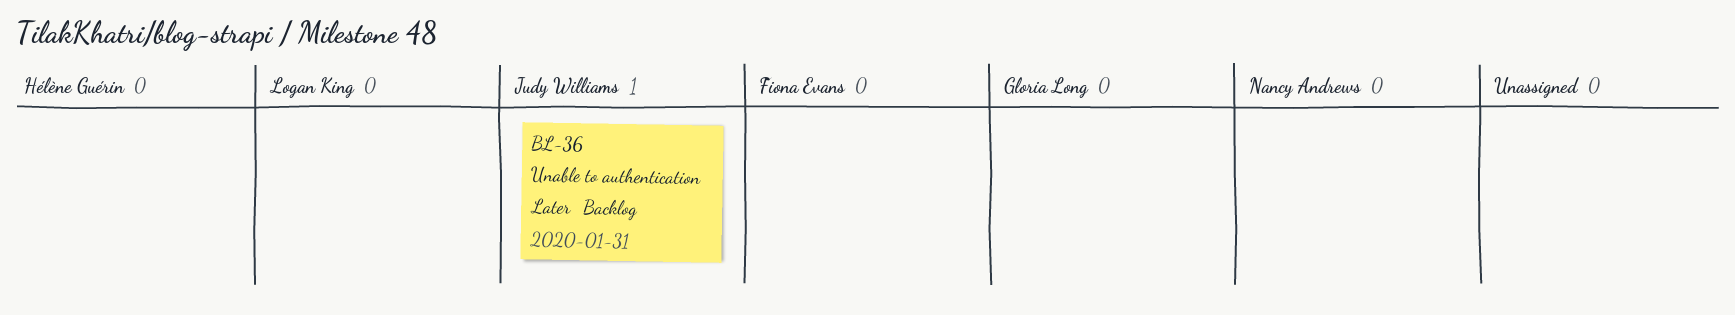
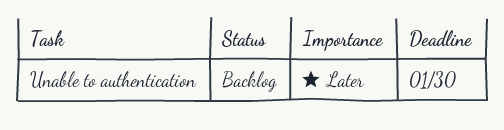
Unable to authentication, due: Jan 31 -> Jan 30

